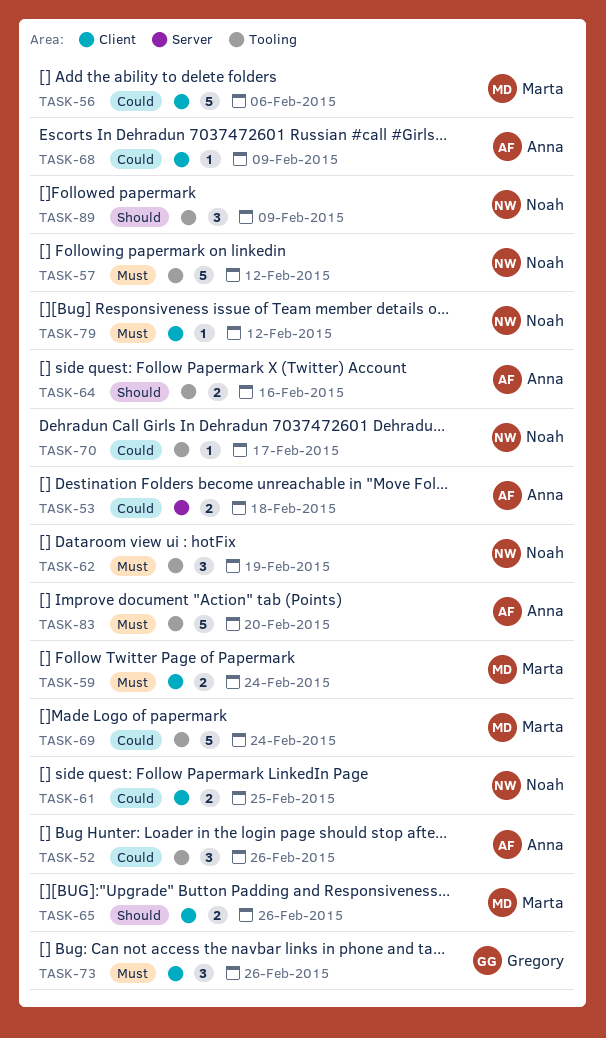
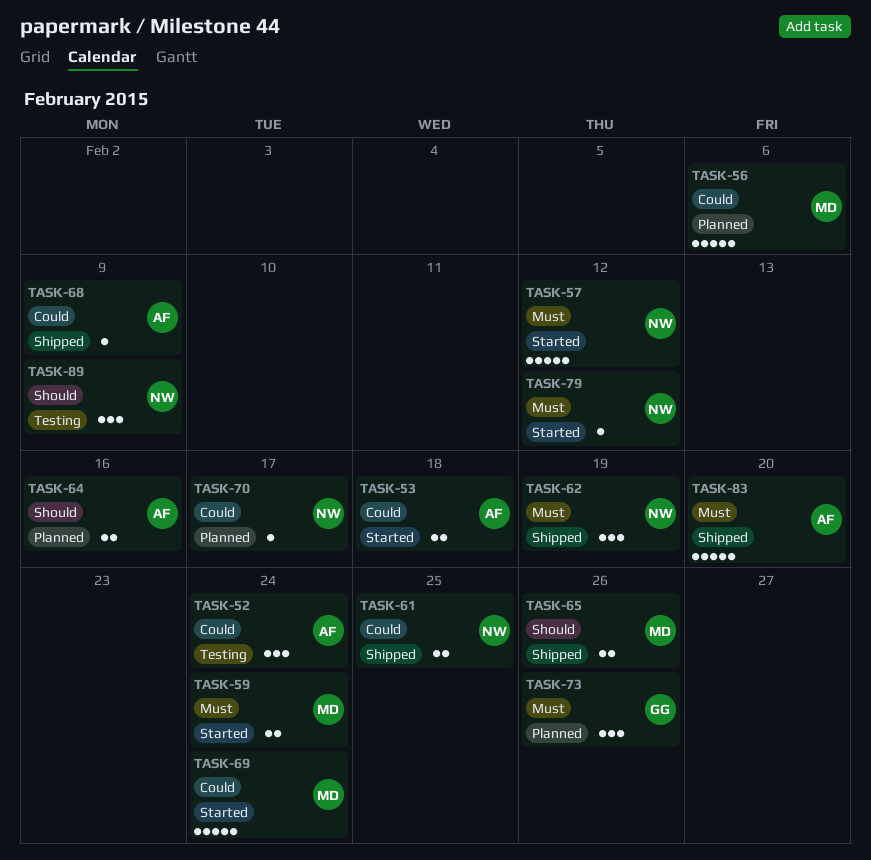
TASK-52, due: Feb 26 -> Feb 24

